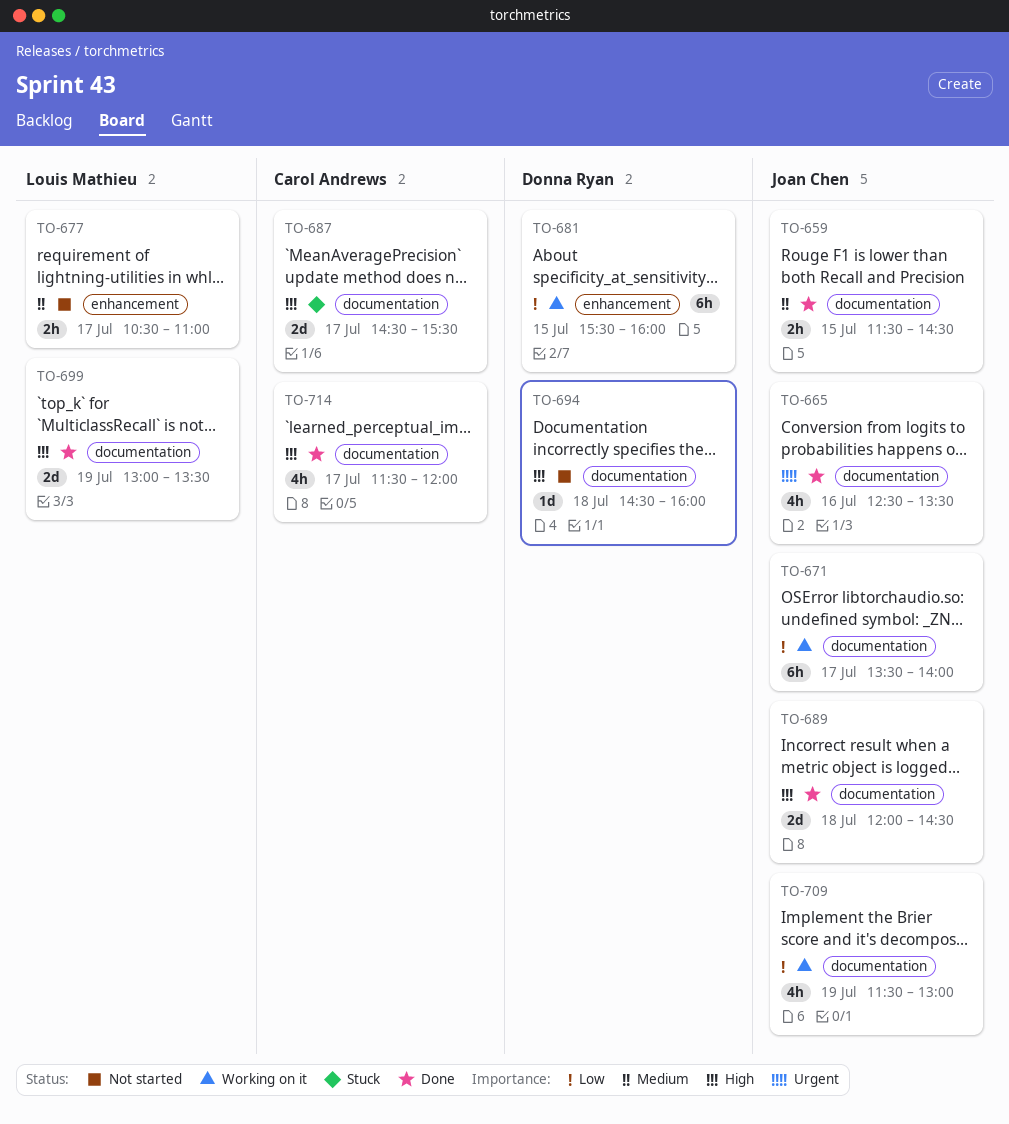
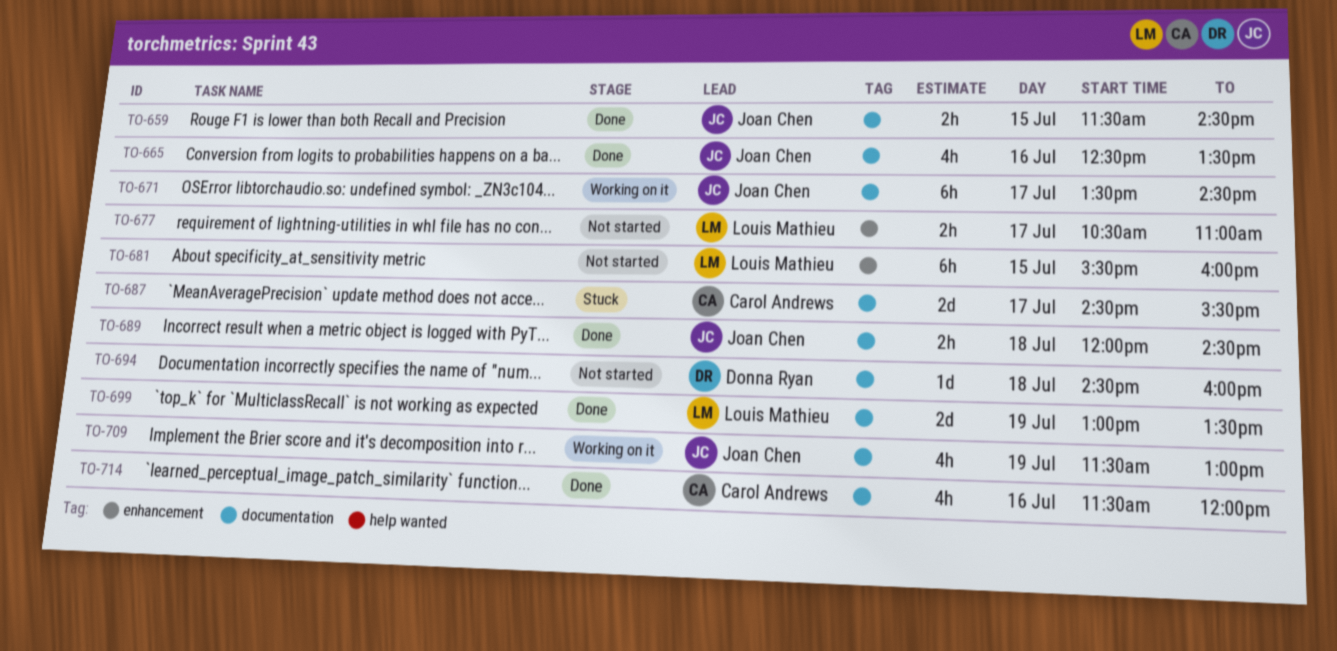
TO-671, ends: 14:00 -> 14:30
TO-681, status: Working on it -> Not started
TO-681, owner: Donna Ryan -> Louis Mathieu
TO-689, estimate: 2d -> 2h
TO-714, day: Jul 17 -> Jul 16

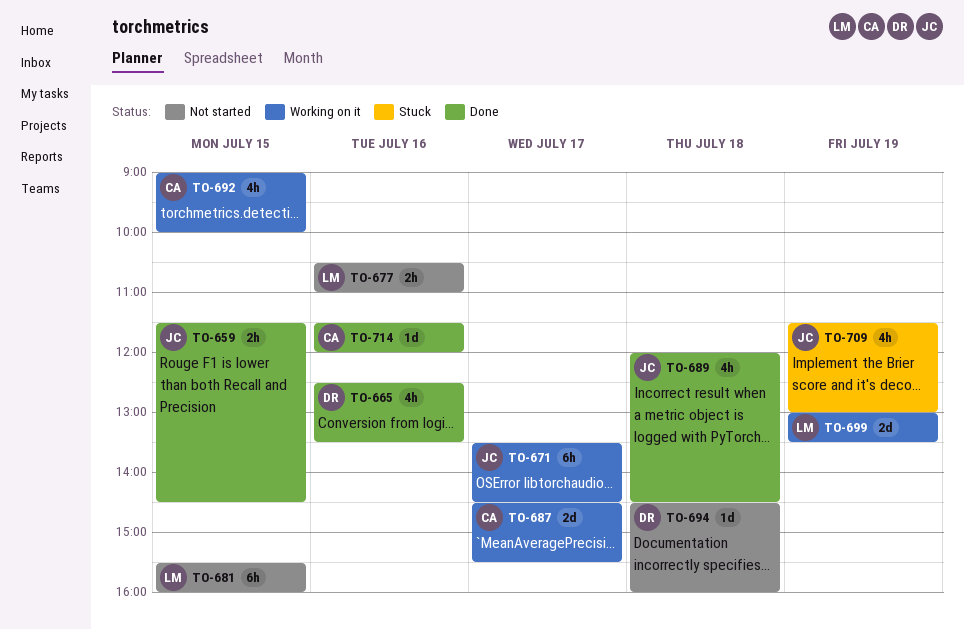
TO-665, owner: Joan Chen -> Donna Ryan
TO-677, day: Jul 17 -> Jul 16
TO-687, status: Stuck -> Working on it
TO-689, estimate: 2h -> 4h
TO-692: none -> present
TO-699, status: Done -> Working on it
TO-709, status: Working on it -> Stuck
TO-714, estimate: 4h -> 1d

